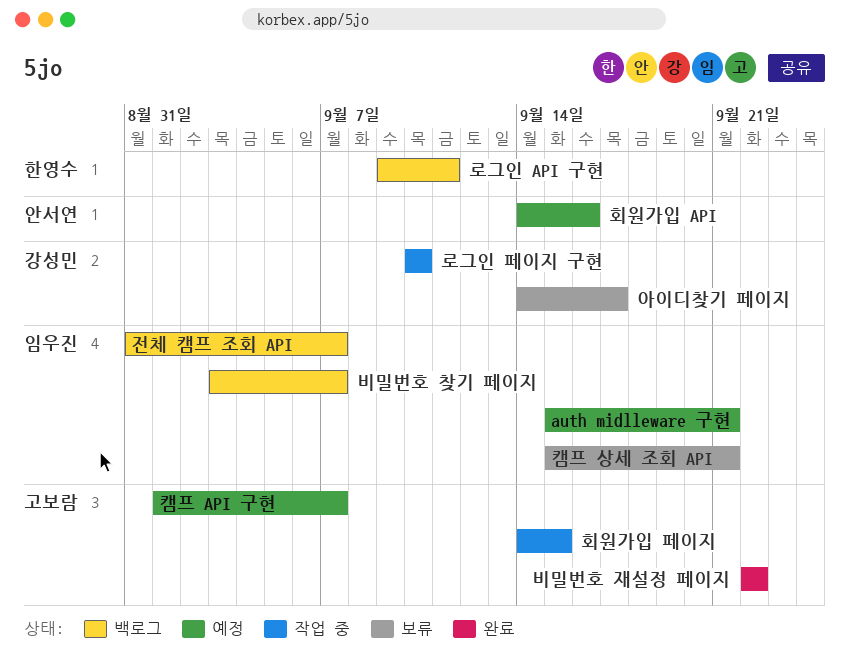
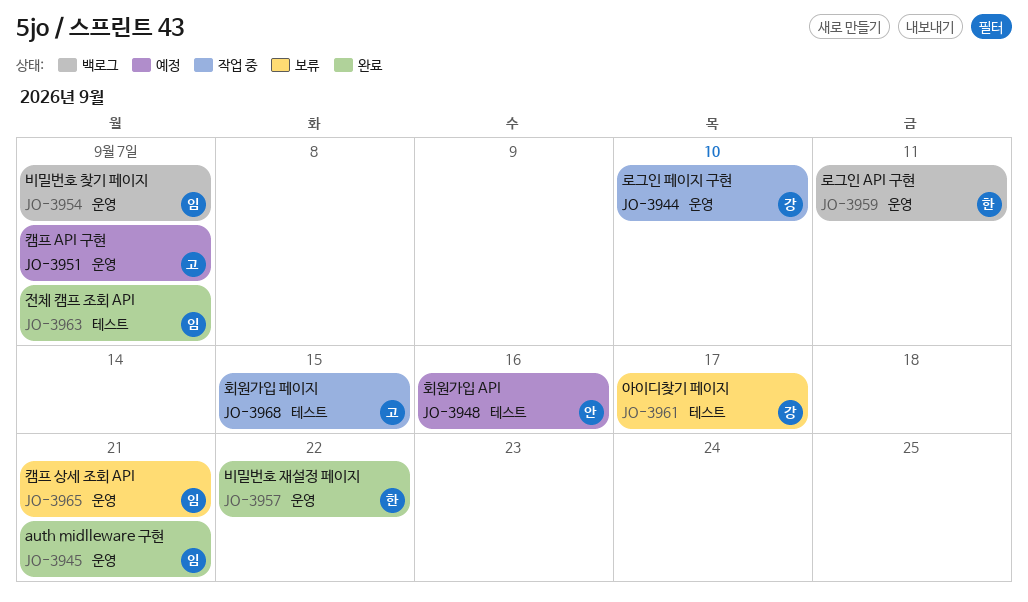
auth midlleware 구현, status: 예정 -> 완료
비밀번호 재설정 페이지, owner: 고보람 -> 한영수
전체 캠프 조회 API, status: 백로그 -> 완료

